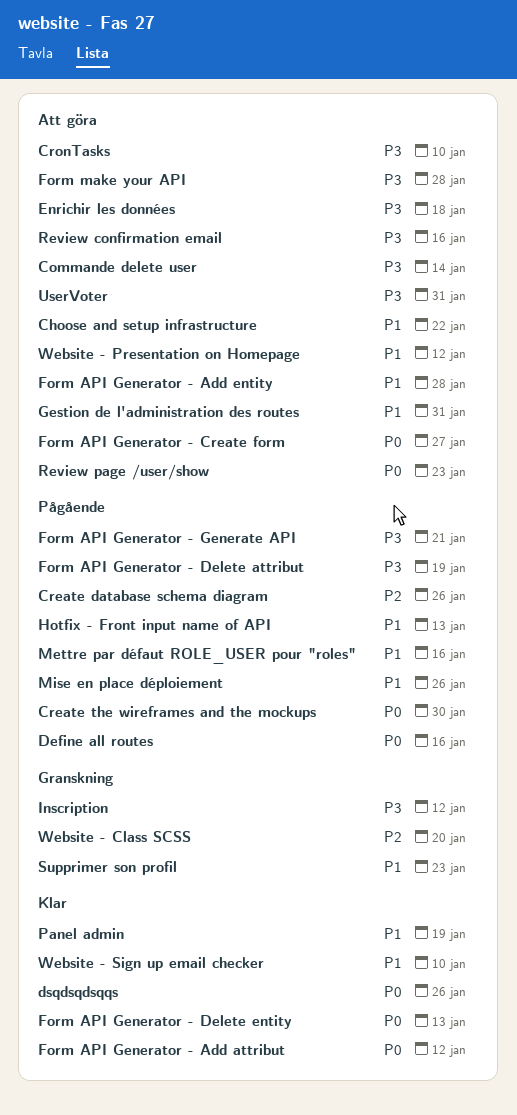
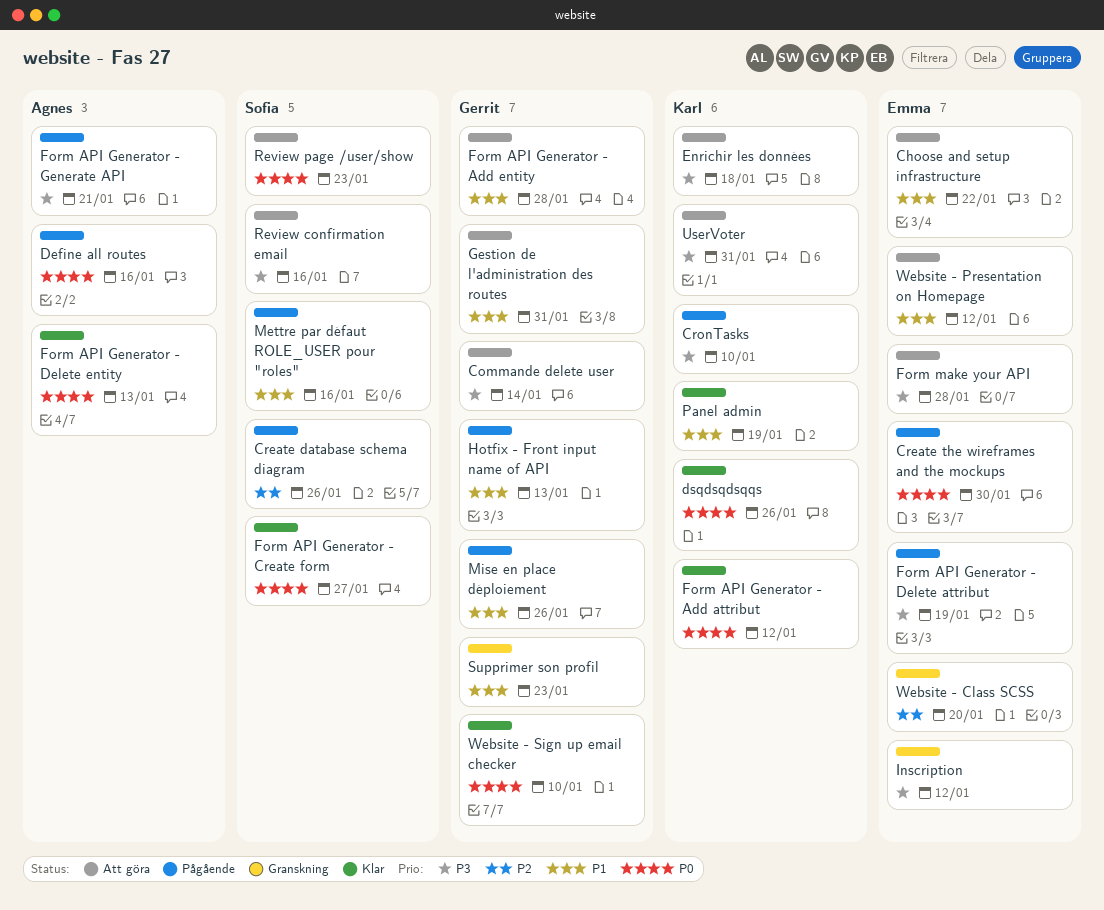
CronTasks, status: Att göra -> Pågående
Form API Generator - Create form, status: Att göra -> Klar
Website - Sign up email checker, priority: P1 -> P0

